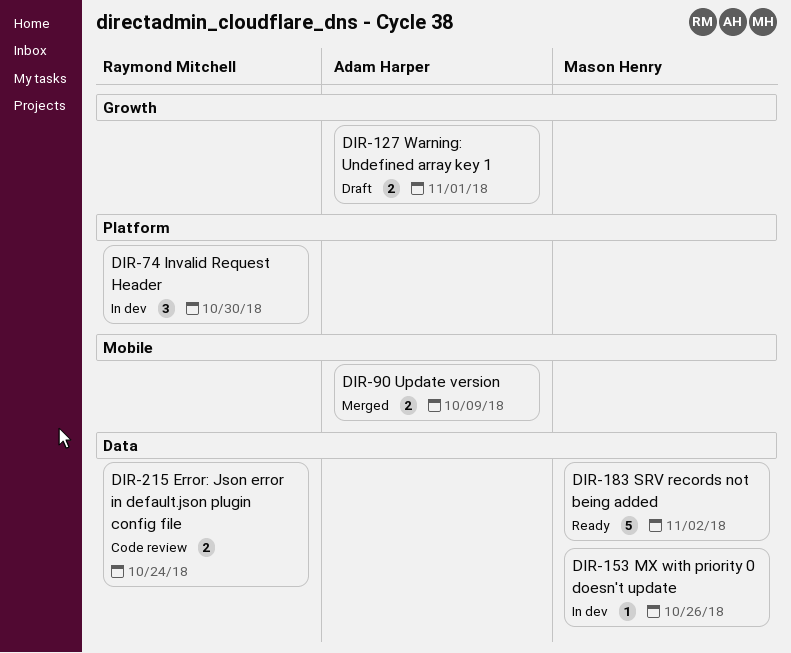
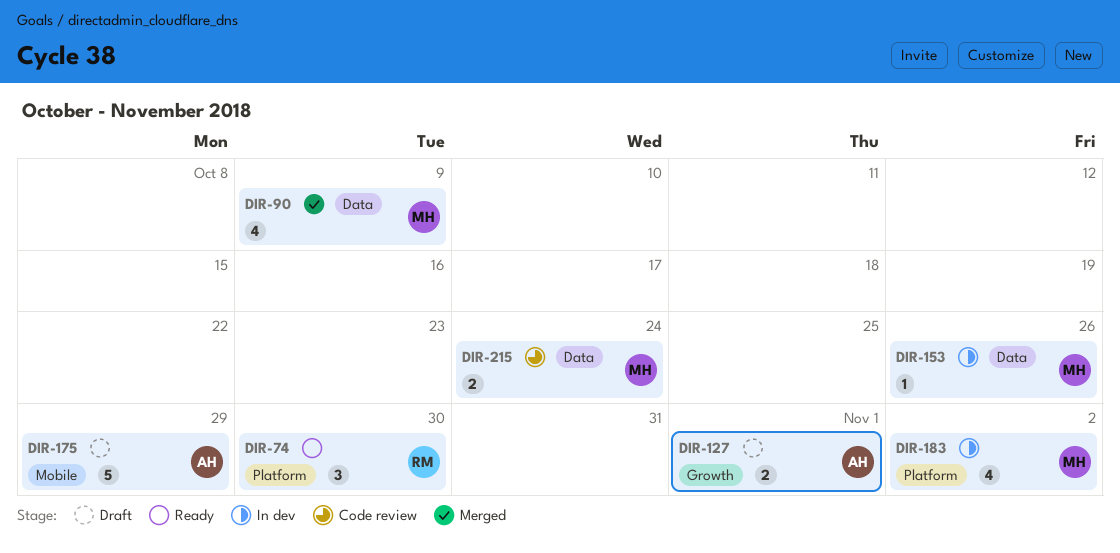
DIR-74, status: In dev -> Ready
DIR-90, owner: Adam Harper -> Mason Henry
DIR-90, label: Mobile -> Data
DIR-90, estimate: 2 -> 4
DIR-175: none -> present
DIR-183, status: Ready -> In dev
DIR-183, label: Data -> Platform
DIR-183, estimate: 5 -> 4
DIR-215, owner: Raymond Mitchell -> Mason Henry

